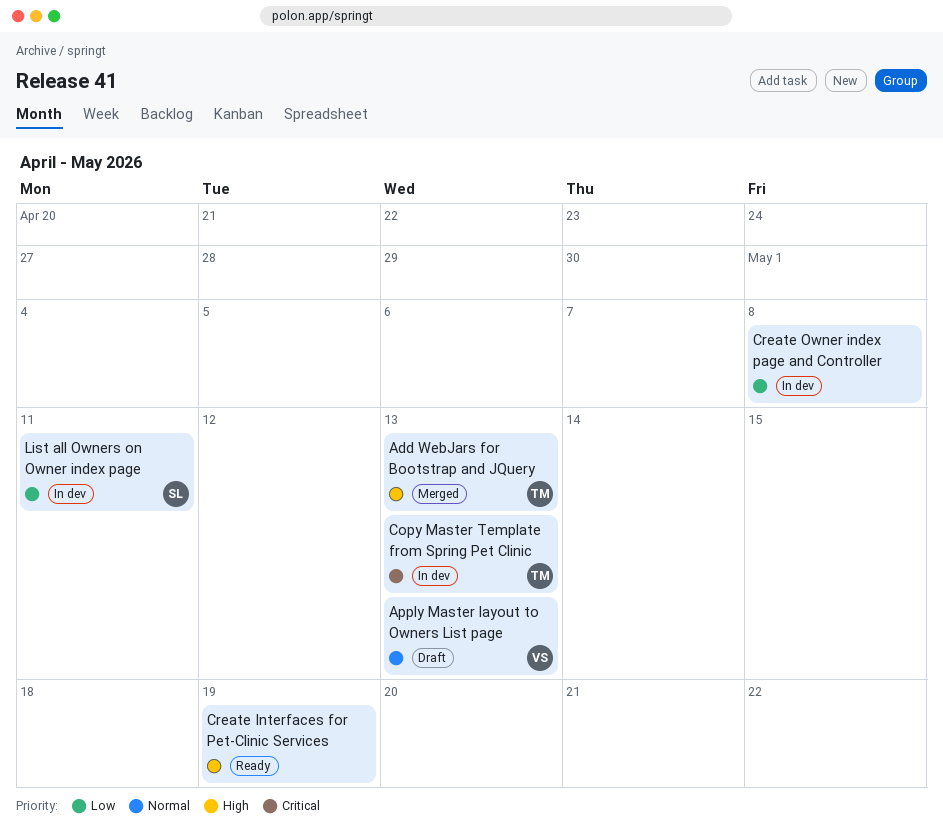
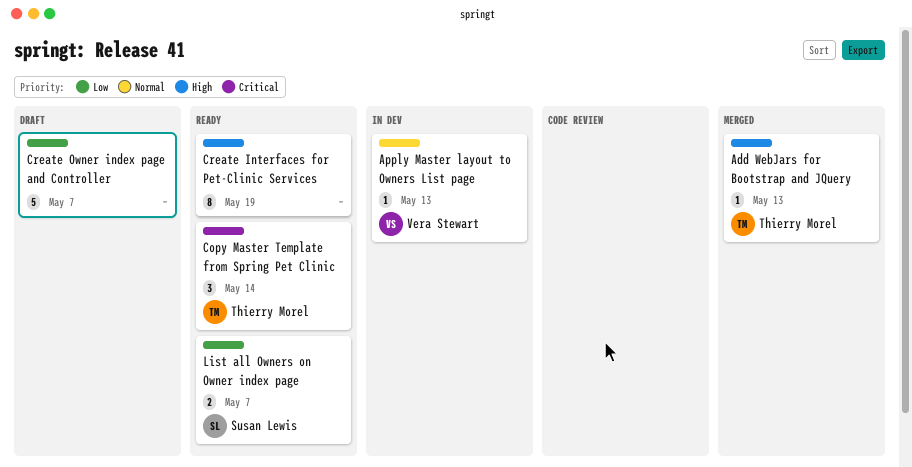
Apply Master layout to Owners List page, status: Draft -> In dev
Copy Master Template from Spring Pet Clinic, status: In dev -> Ready
Copy Master Template from Spring Pet Clinic, due: May 13 -> May 14
Create Owner index page and Controller, status: In dev -> Draft
Create Owner index page and Controller, due: May 8 -> May 7
List all Owners on Owner index page, status: In dev -> Ready
List all Owners on Owner index page, due: May 11 -> May 7

